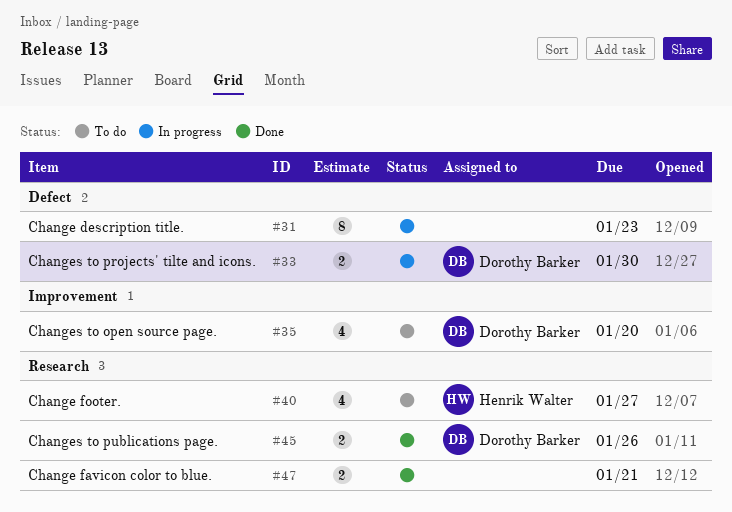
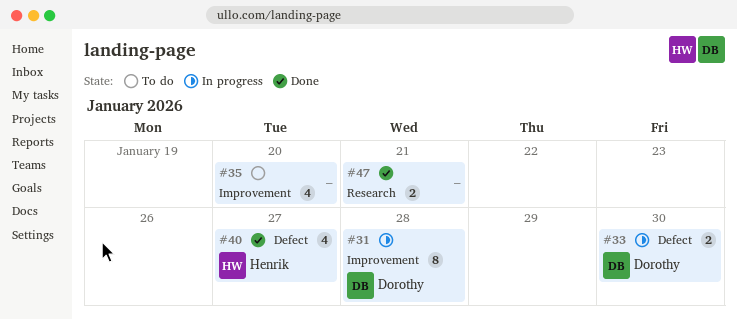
#31, owner: none -> Dorothy Barker
#31, label: Defect -> Improvement
#31, due: Jan 23 -> Jan 28
#35, owner: Dorothy Barker -> none
#40, status: To do -> Done
#40, label: Research -> Defect
#45: present -> none

